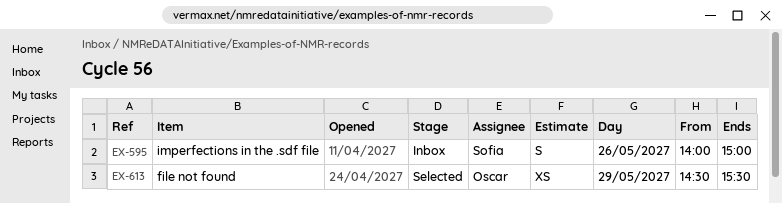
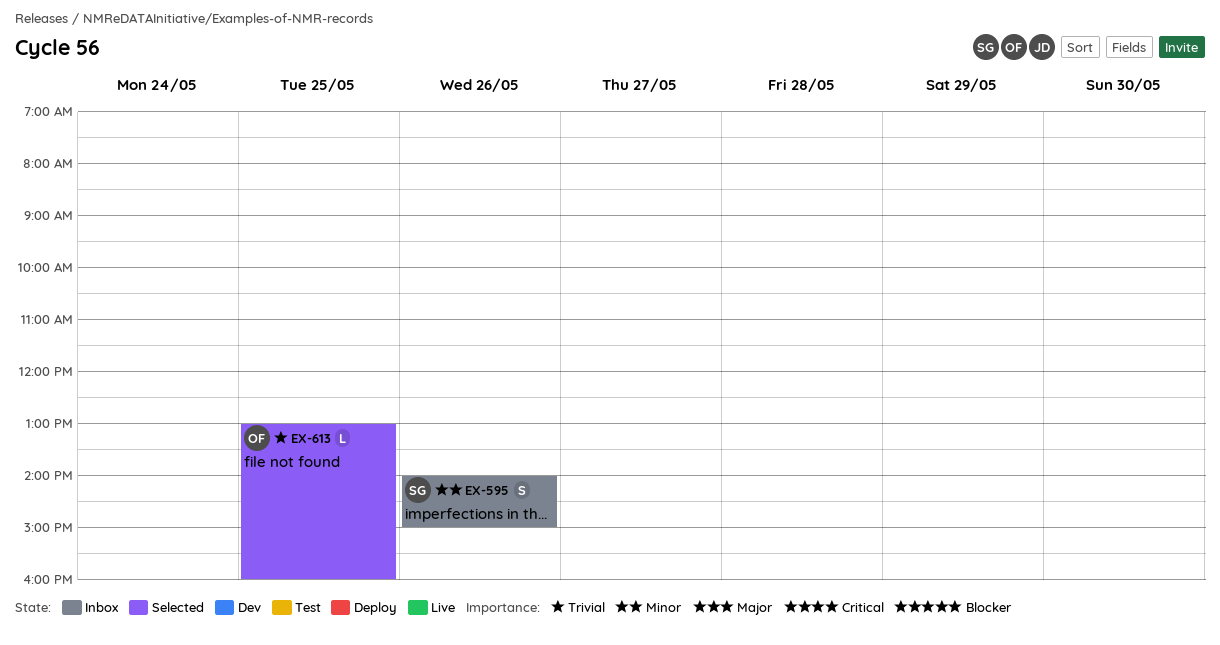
EX-613, estimate: XS -> L
EX-613, day: May 29 -> May 25
EX-613, begins: 14:30 -> 13:00
EX-613, ends: 15:30 -> 16:00

